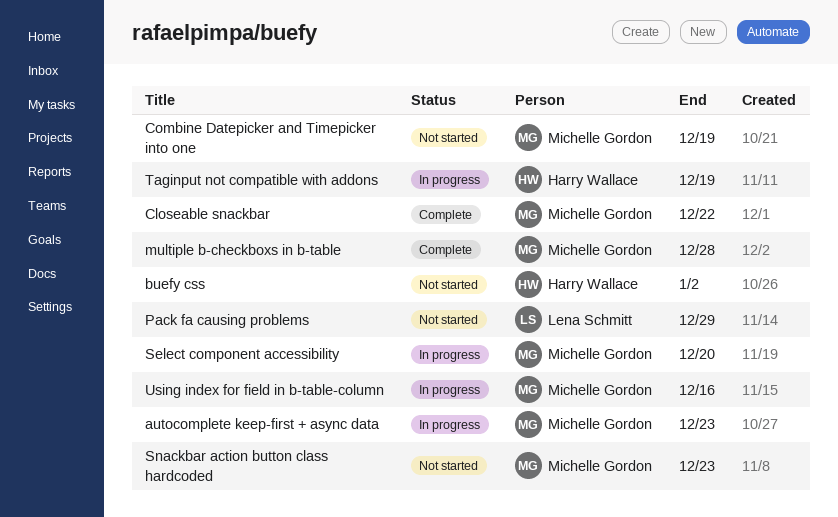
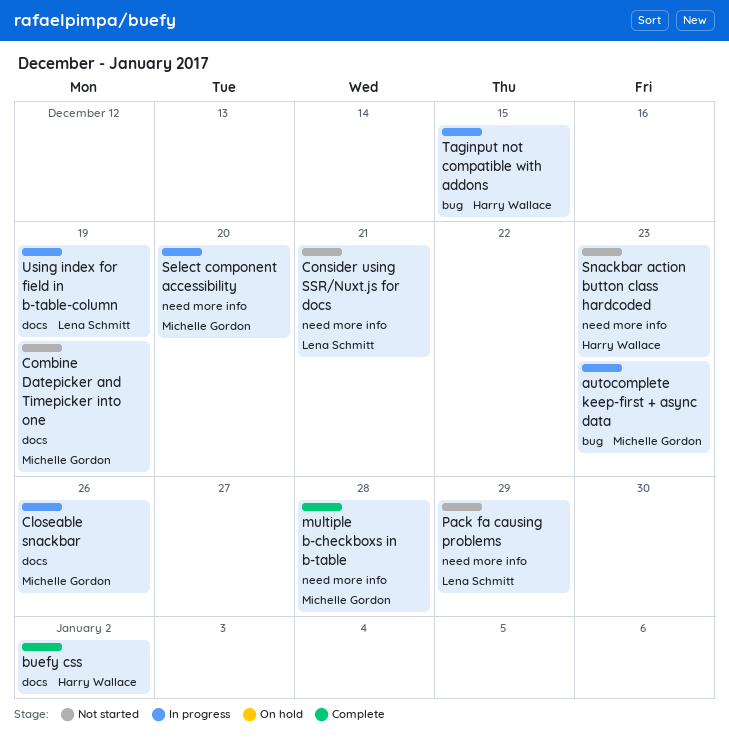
buefy css, status: Not started -> Complete
Closeable snackbar, status: Complete -> In progress
Closeable snackbar, due: Dec 22 -> Dec 26
Consider using SSR/Nuxt.js for docs: none -> present
Snackbar action button class hardcoded, owner: Michelle Gordon -> Harry Wallace
Taginput not compatible with addons, due: Dec 19 -> Dec 15
Using index for field in b-table-column, owner: Michelle Gordon -> Lena Schmitt
Using index for field in b-table-column, due: Dec 16 -> Dec 19

